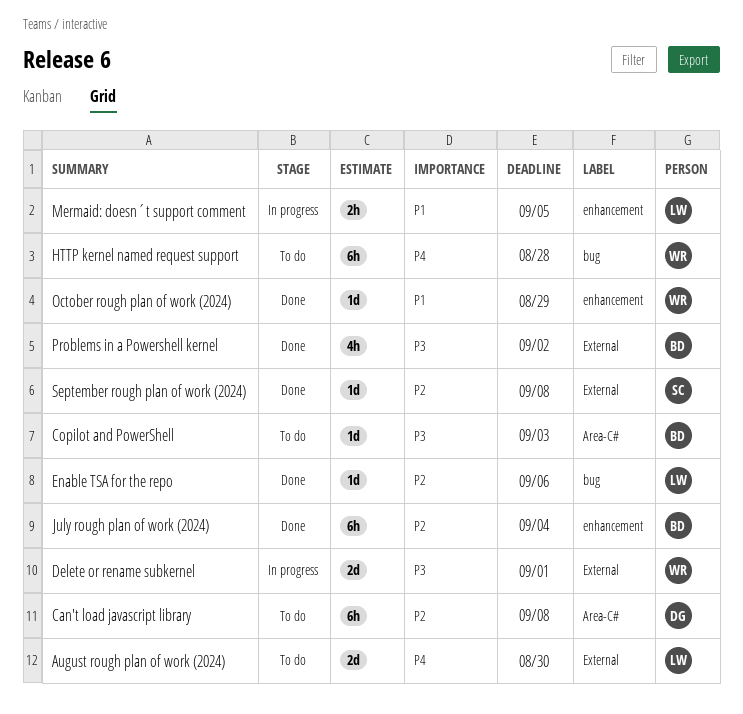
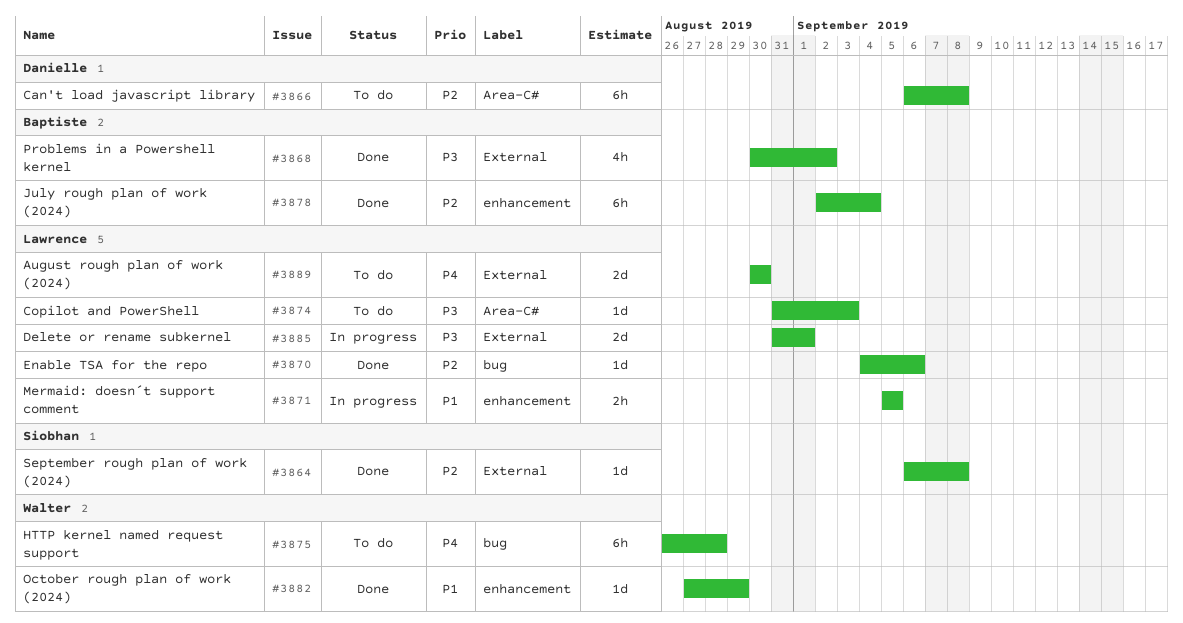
Copilot and PowerShell, owner: Baptiste -> Lawrence
Delete or rename subkernel, owner: Walter -> Lawrence

